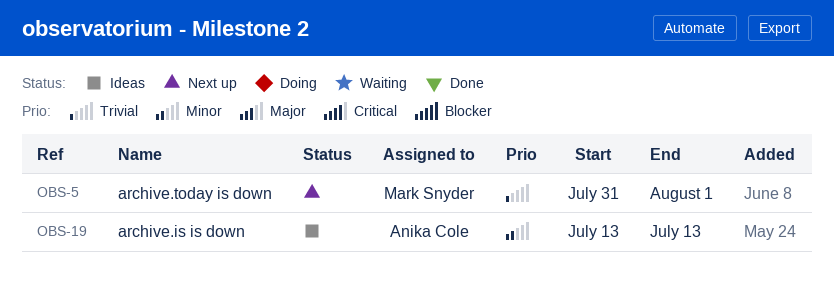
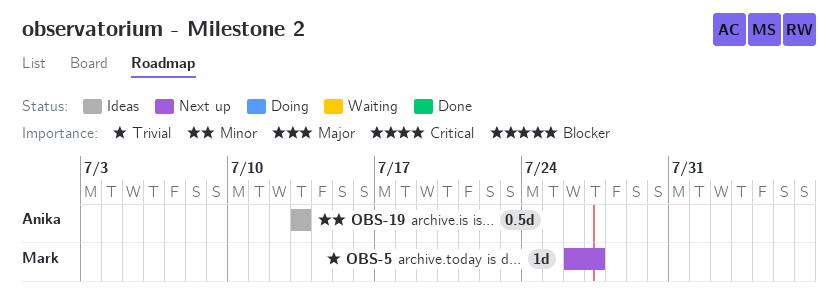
OBS-5, start: Jul 31 -> Jul 26
OBS-5, due: Aug 1 -> Jul 27

